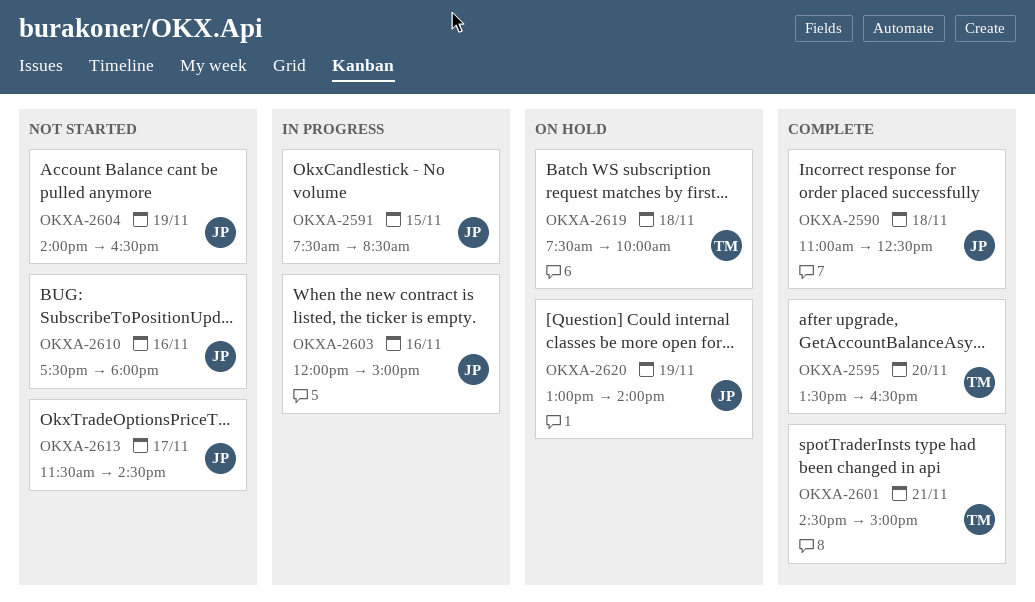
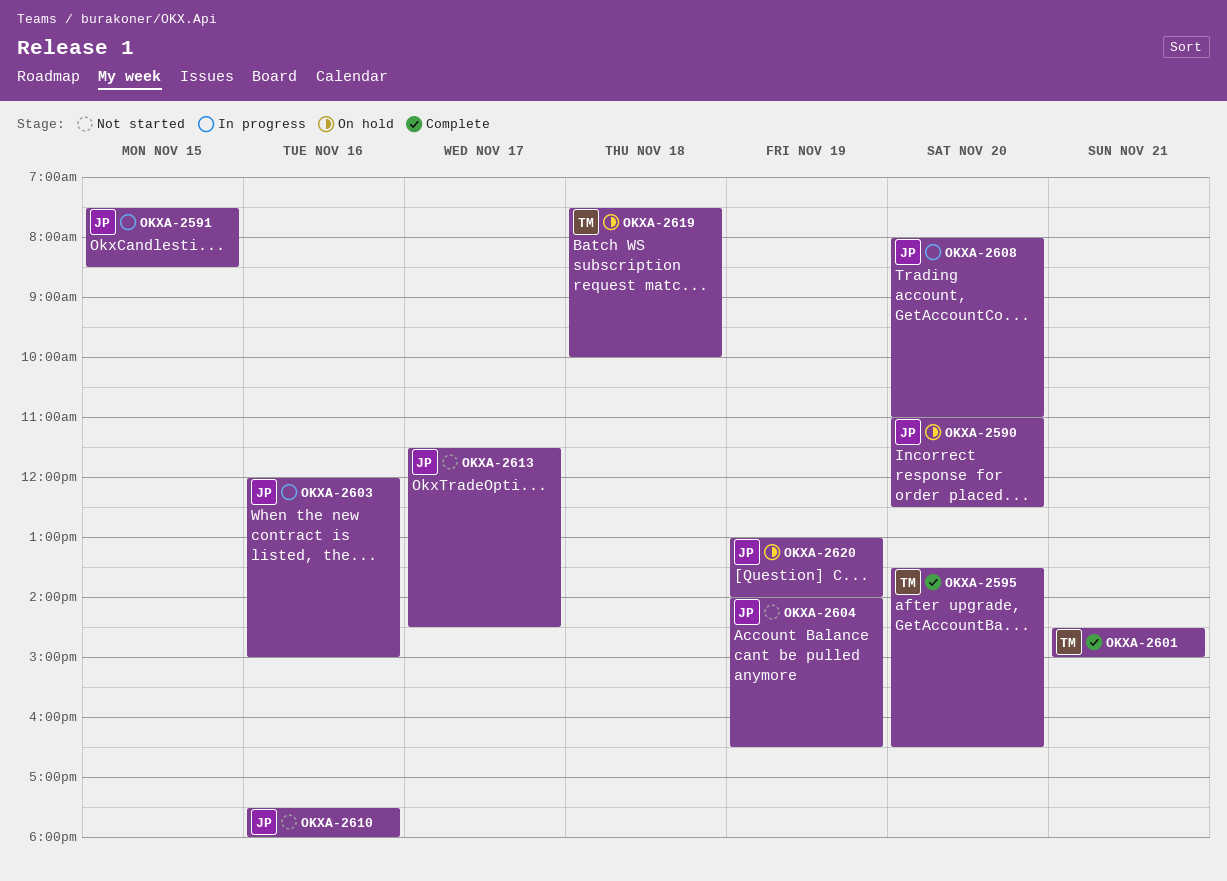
OKXA-2590, status: Complete -> On hold
OKXA-2590, day: Nov 18 -> Nov 20
OKXA-2608: none -> present

